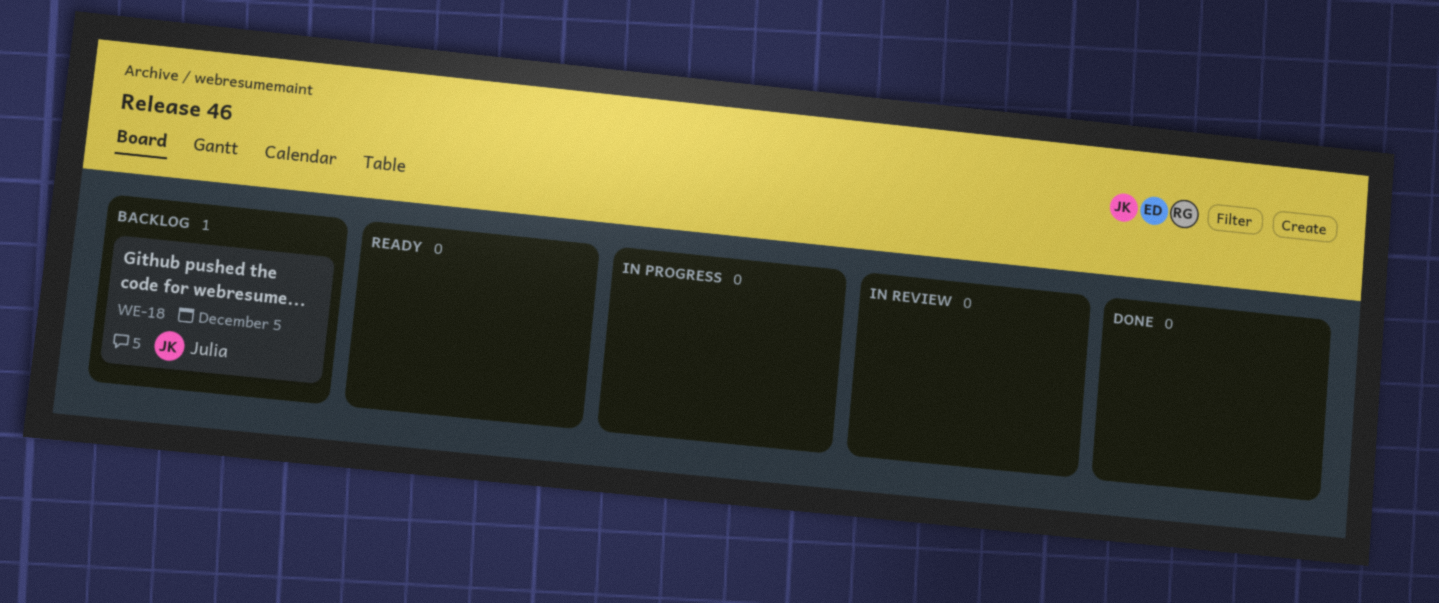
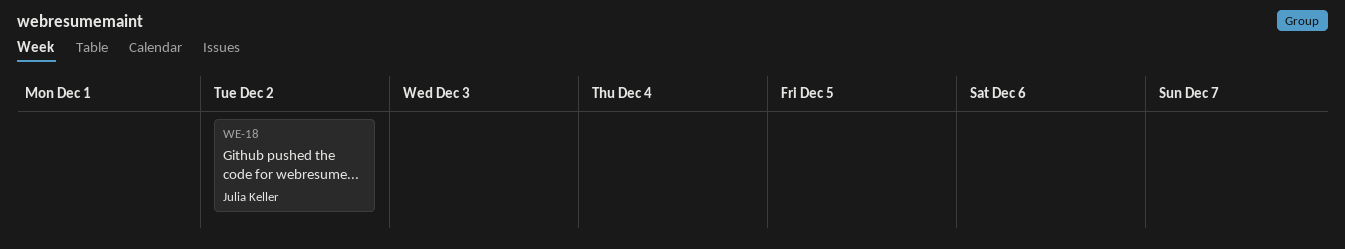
WE-18, due: Dec 5 -> Dec 2

